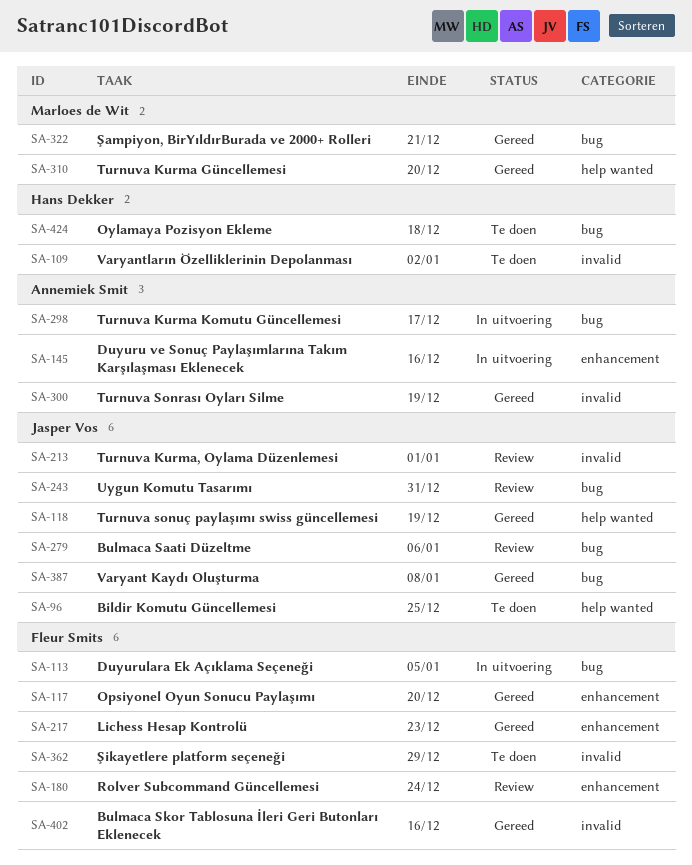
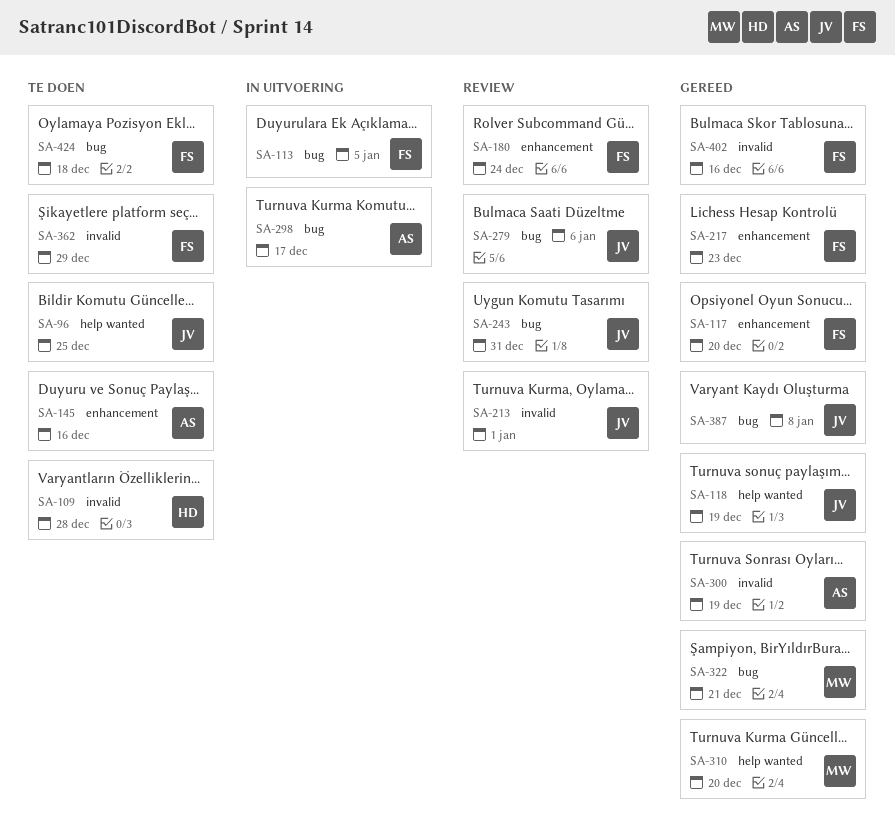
SA-109, due: Jan 2 -> Dec 28
SA-145, status: In uitvoering -> Te doen
SA-424, owner: Hans Dekker -> Fleur Smits

